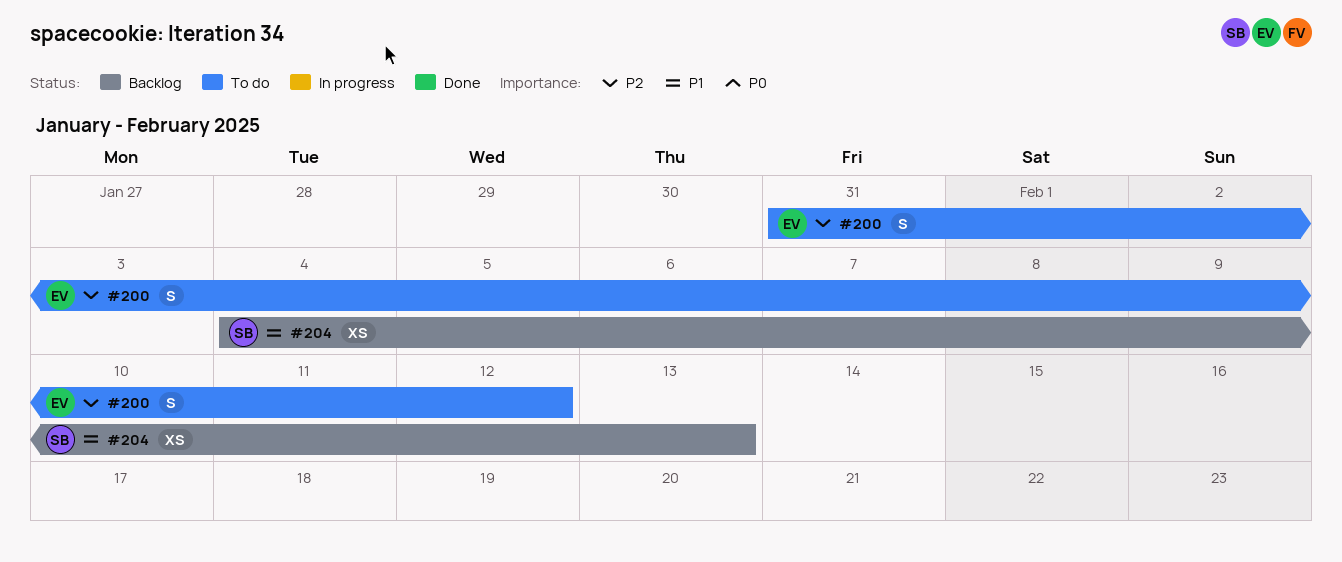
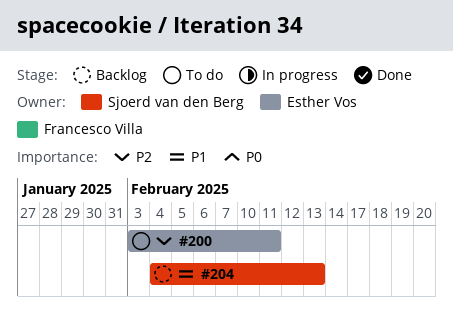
#200, start: Jan 31 -> Feb 3
#200, due: Feb 12 -> Feb 11

